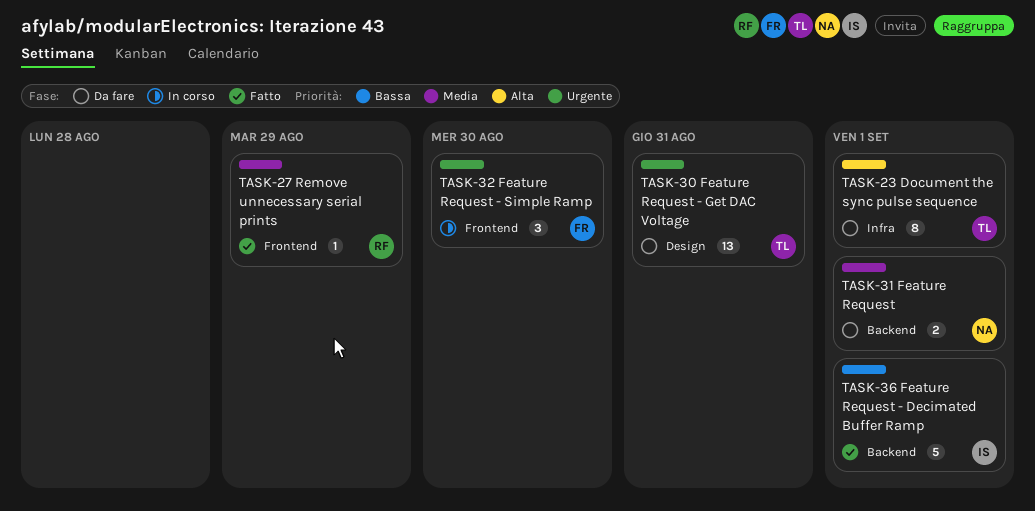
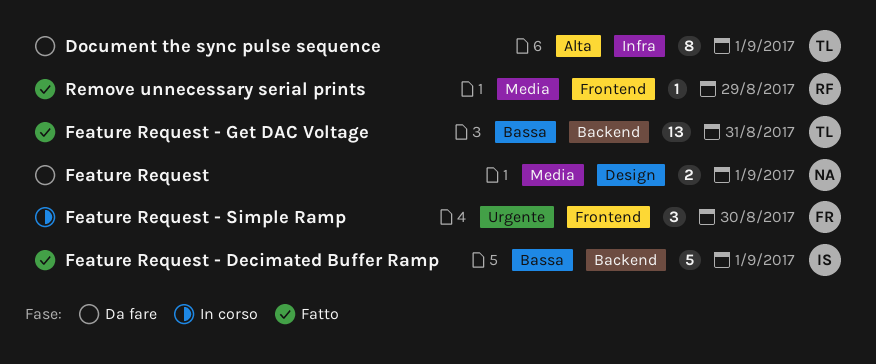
Feature Request, label: Backend -> Design
Feature Request - Get DAC Voltage, status: Da fare -> Fatto
Feature Request - Get DAC Voltage, priority: Urgente -> Bassa
Feature Request - Get DAC Voltage, label: Design -> Backend

